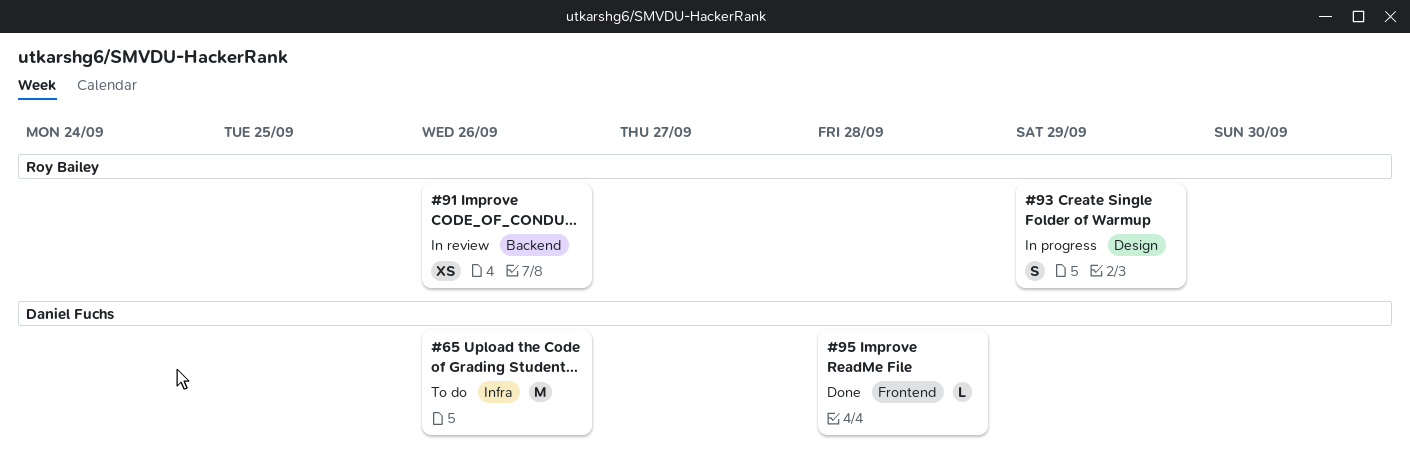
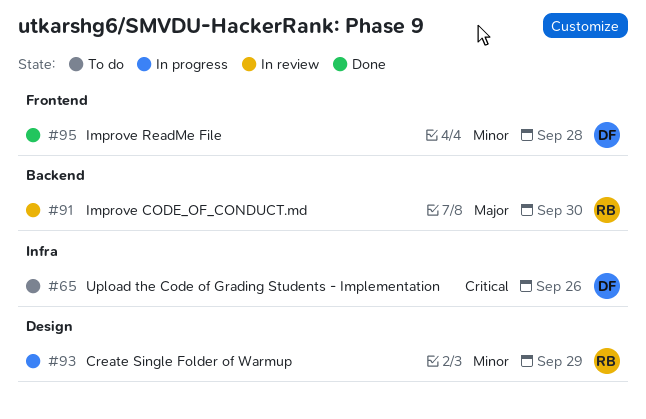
#91, due: Sep 26 -> Sep 30

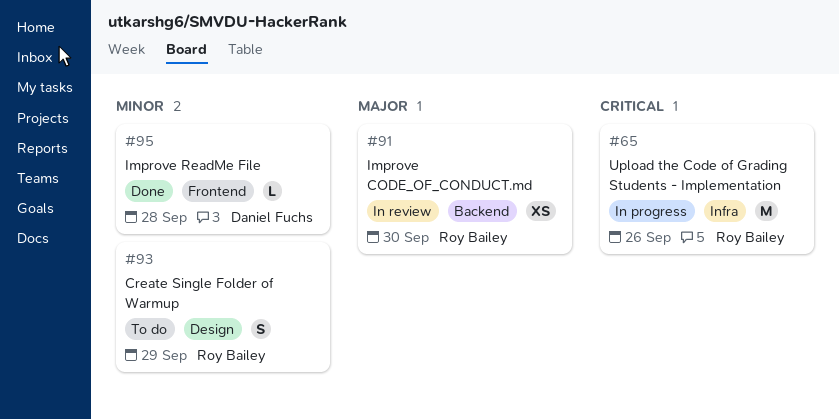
#65, status: To do -> In progress
#65, owner: Daniel Fuchs -> Roy Bailey
#93, status: In progress -> To do

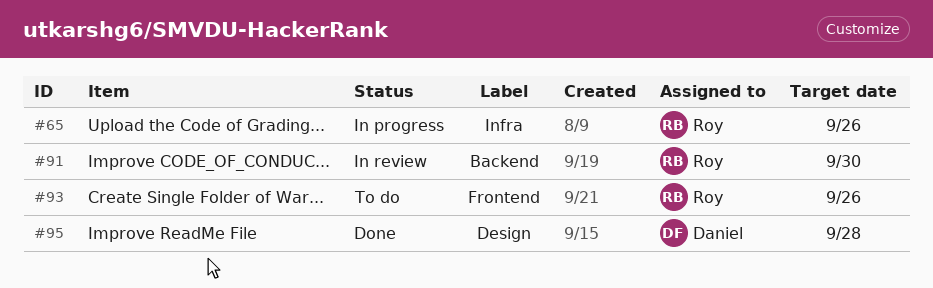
#93, label: Design -> Frontend
#93, due: Sep 29 -> Sep 26
#95, label: Frontend -> Design

